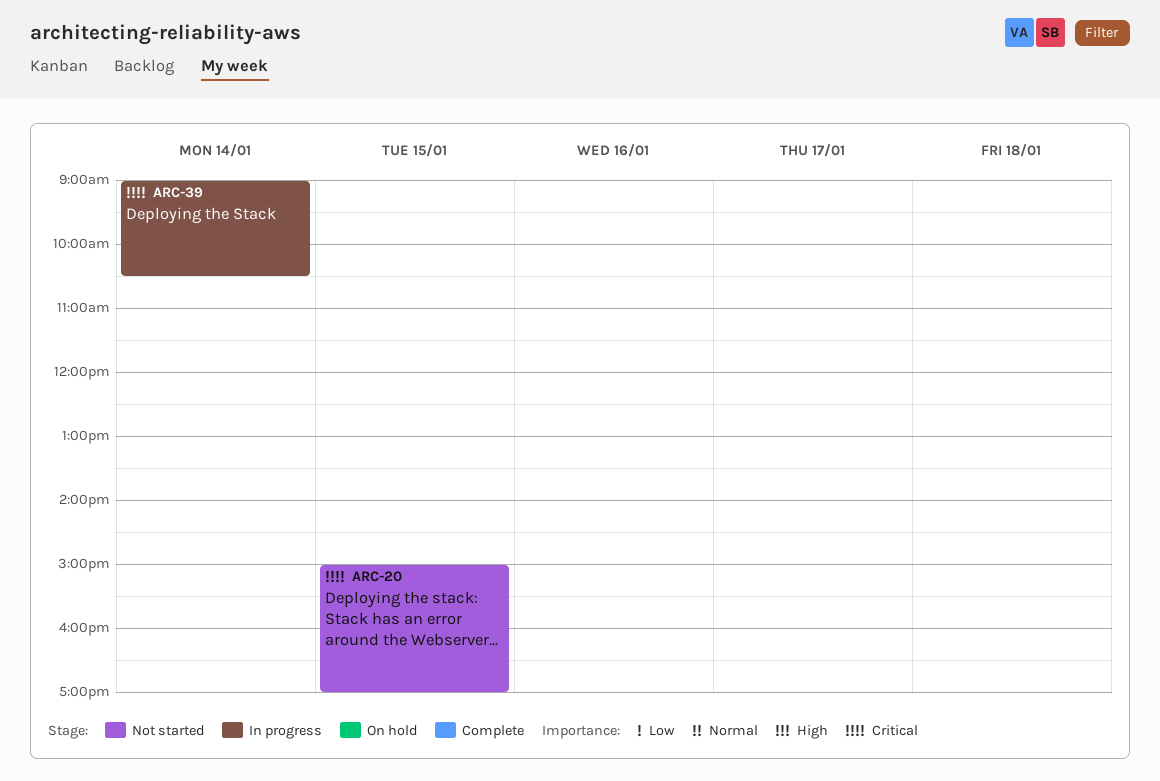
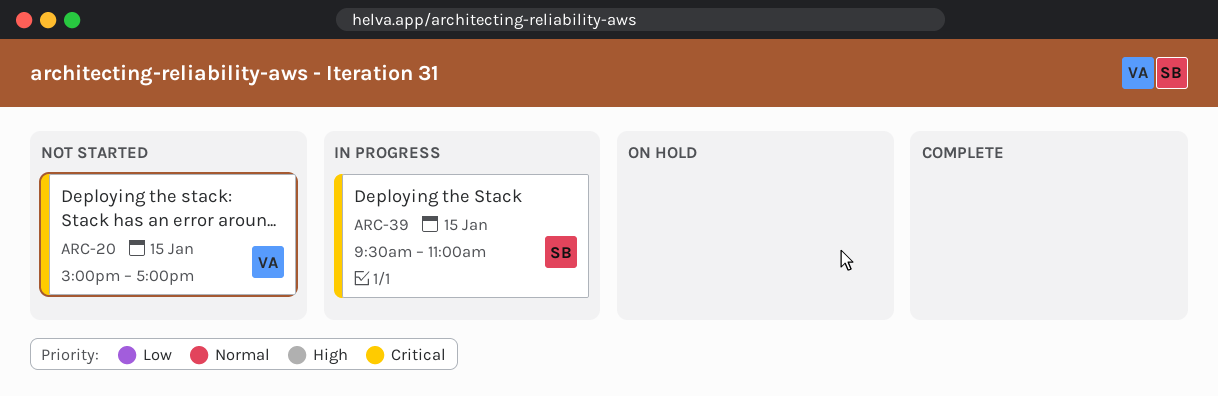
ARC-39, day: Jan 14 -> Jan 15
ARC-39, begins: 09:00 -> 09:30
ARC-39, ends: 10:30 -> 11:00

